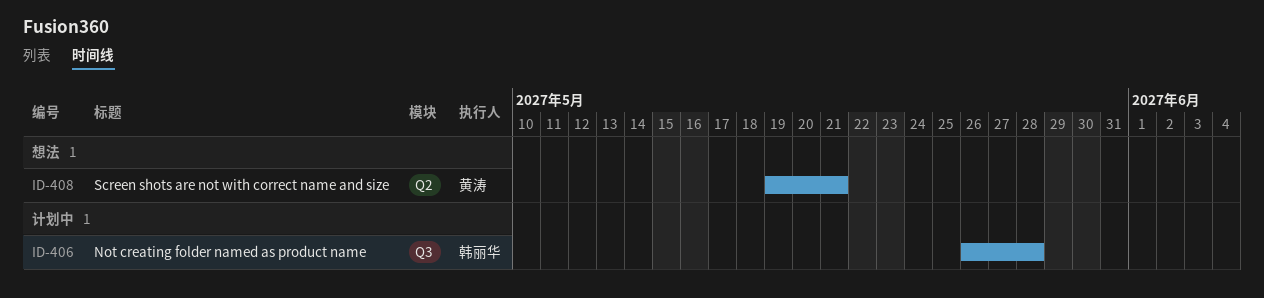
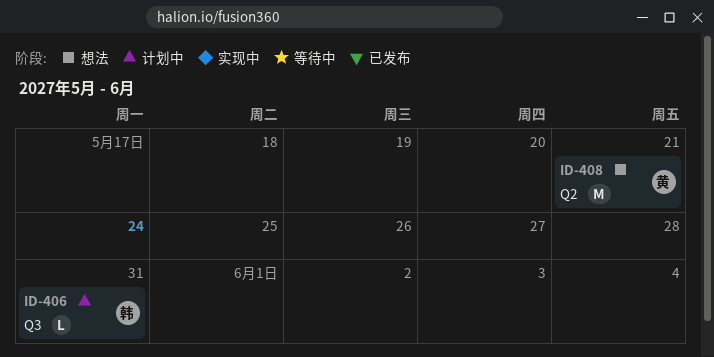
ID-406, due: May 28 -> May 31

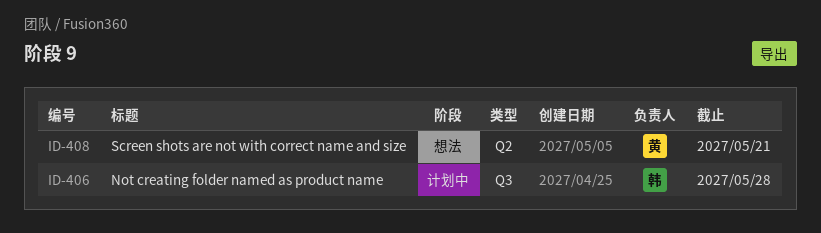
ID-406, due: May 31 -> May 28

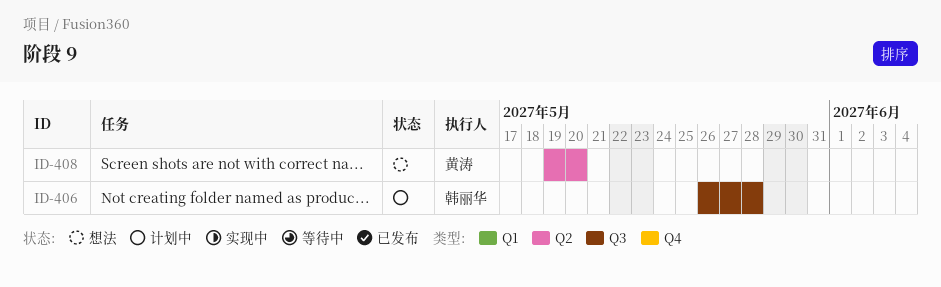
ID-408, due: May 21 -> May 20

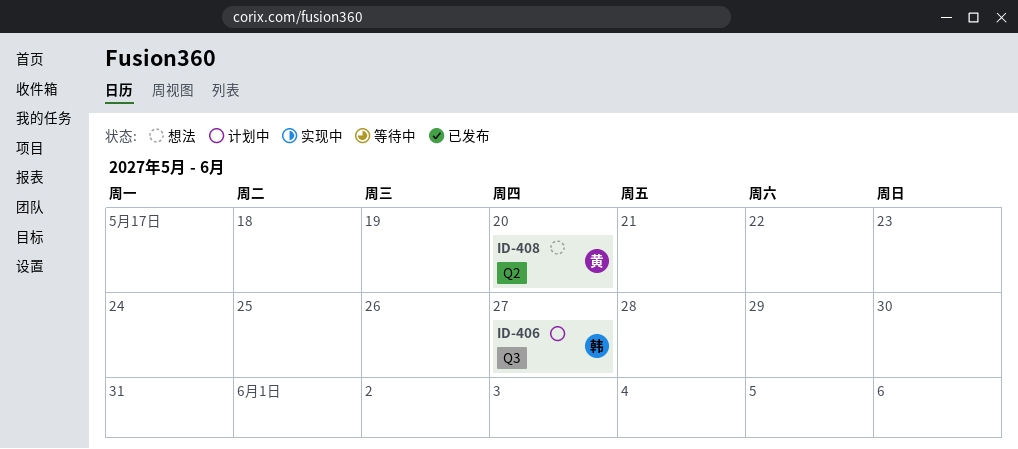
ID-406, due: May 28 -> May 27

